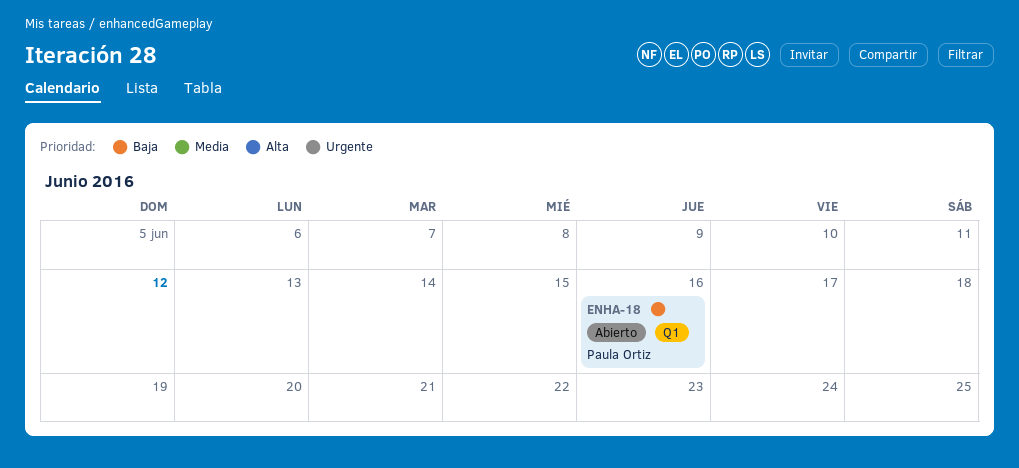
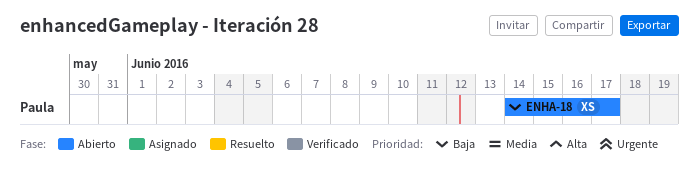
ENHA-18, due: Jun 16 -> Jun 17

